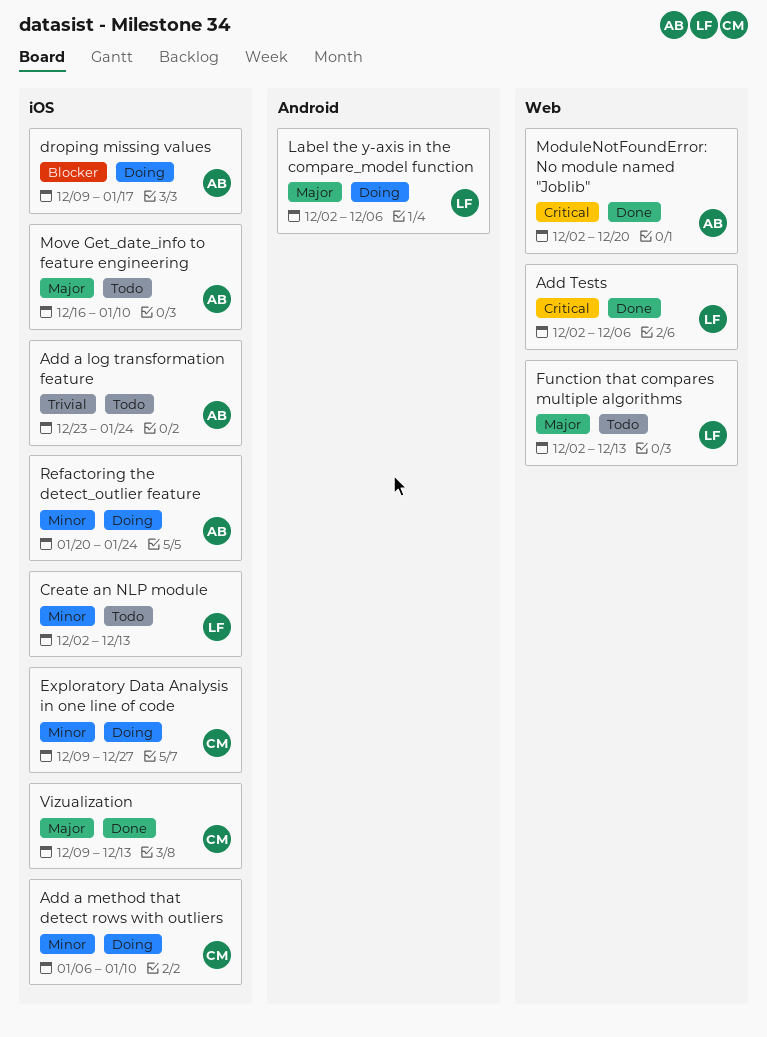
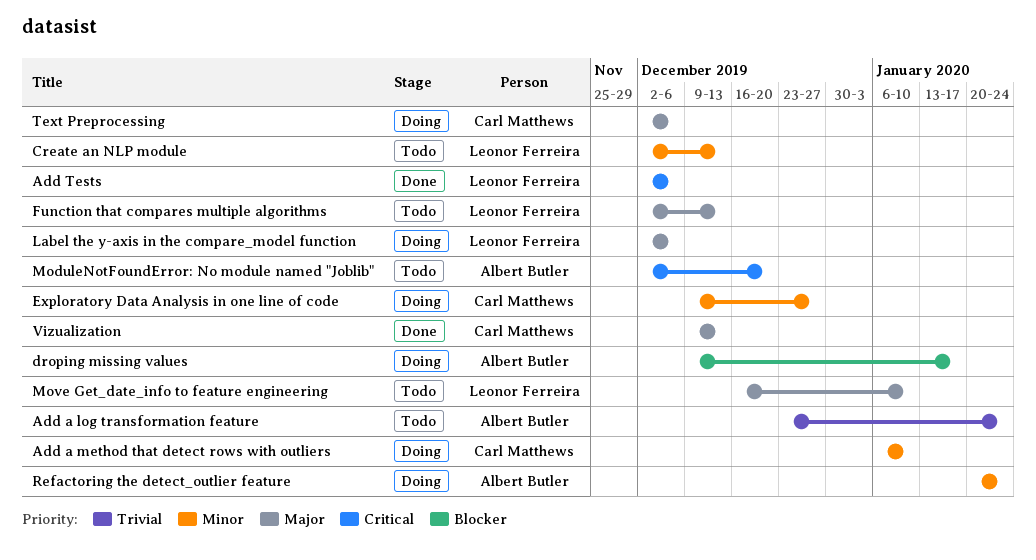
ModuleNotFoundError: No module named "Joblib", status: Done -> Todo
Move Get_date_info to feature engineering, owner: Albert Butler -> Leonor Ferreira
Text Preprocessing: none -> present

